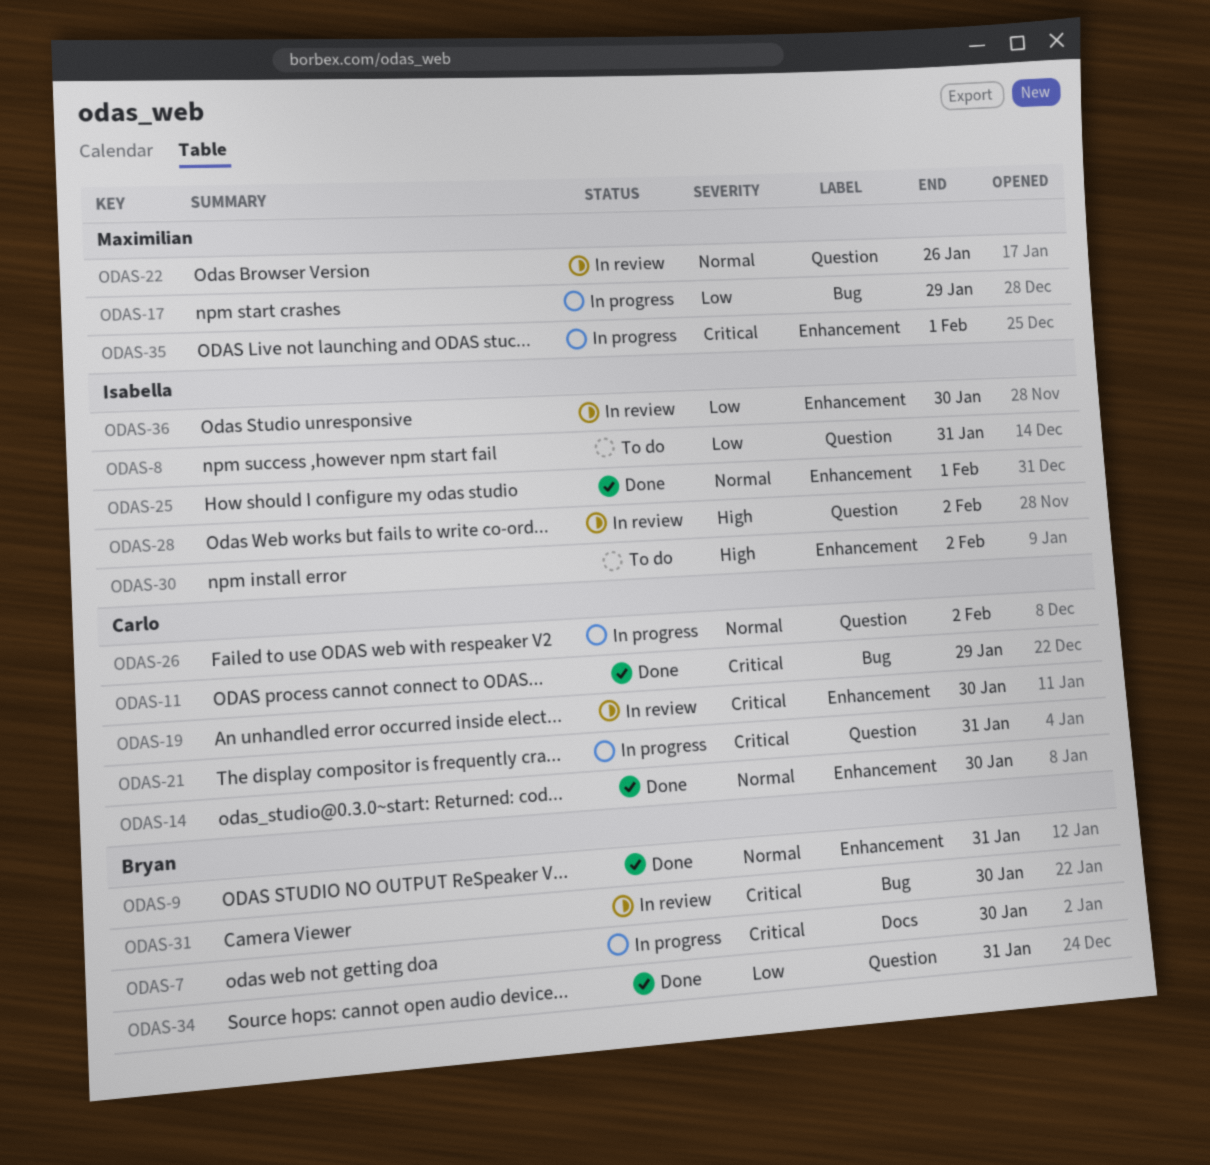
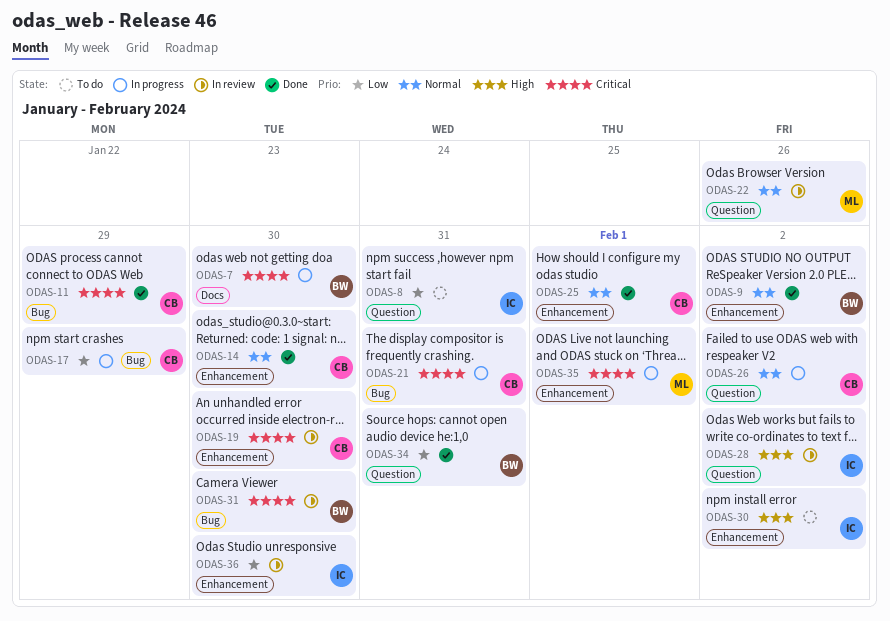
ODAS-9, due: Jan 31 -> Feb 2
ODAS-17, owner: Maximilian -> Carlo
ODAS-21, label: Question -> Bug
ODAS-25, owner: Isabella -> Carlo

